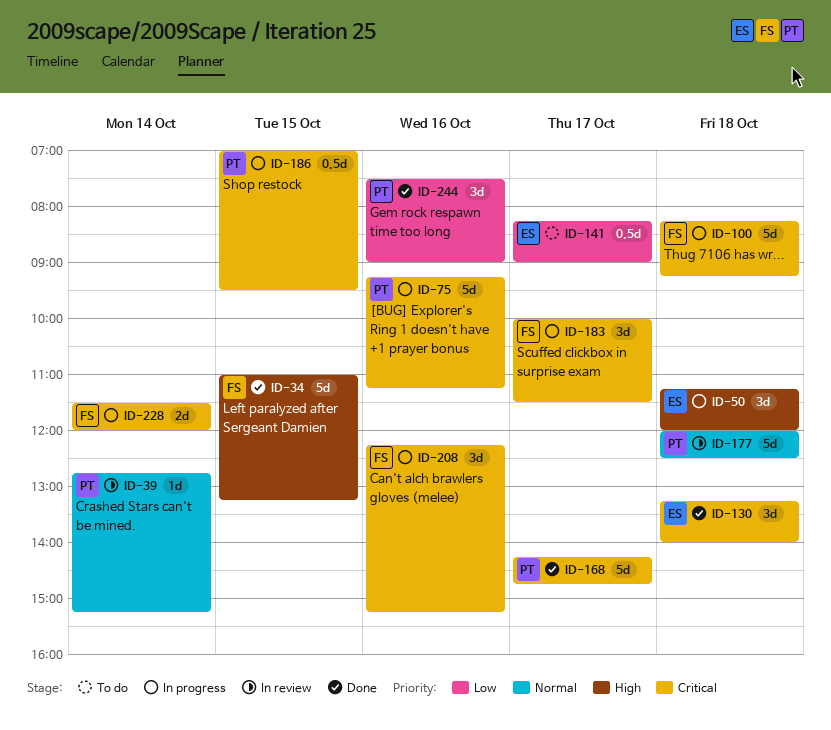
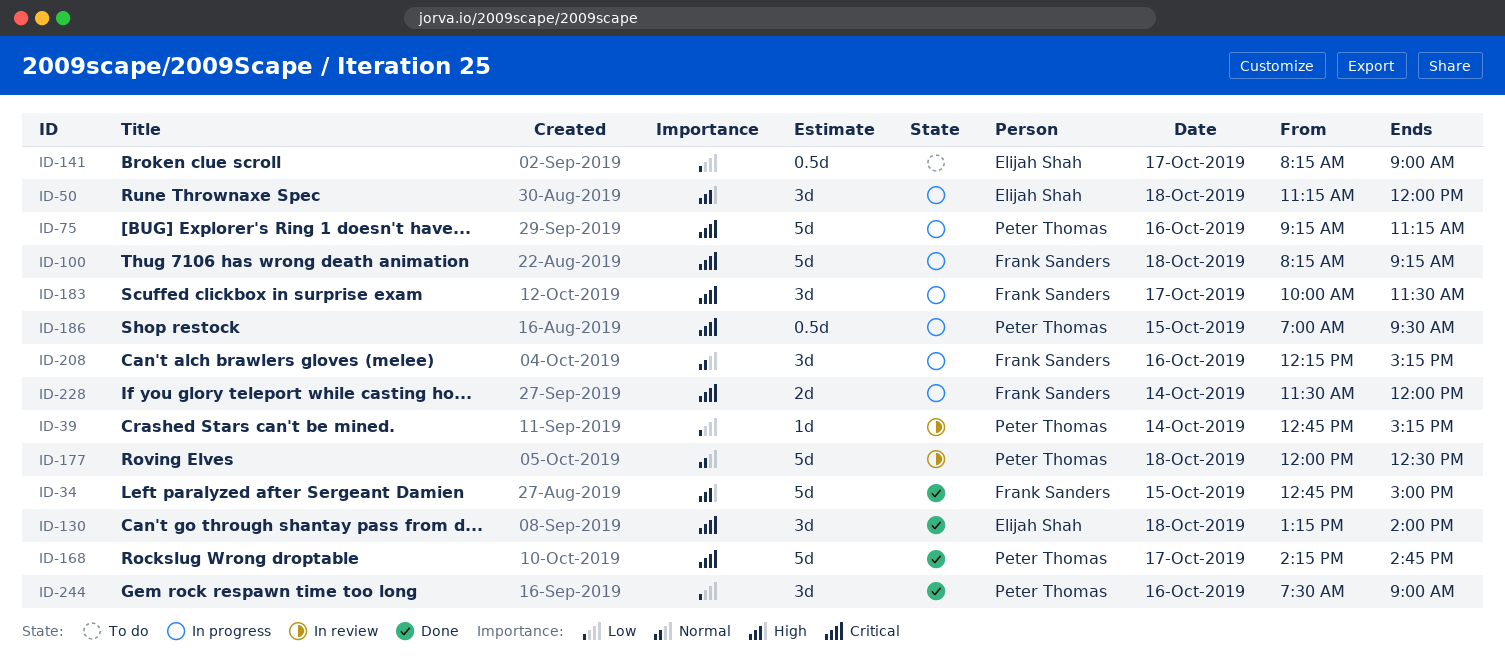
ID-34, begins: 11:00 -> 12:45
ID-34, ends: 13:15 -> 15:00
ID-39, priority: Normal -> Low
ID-208, priority: Critical -> Normal

